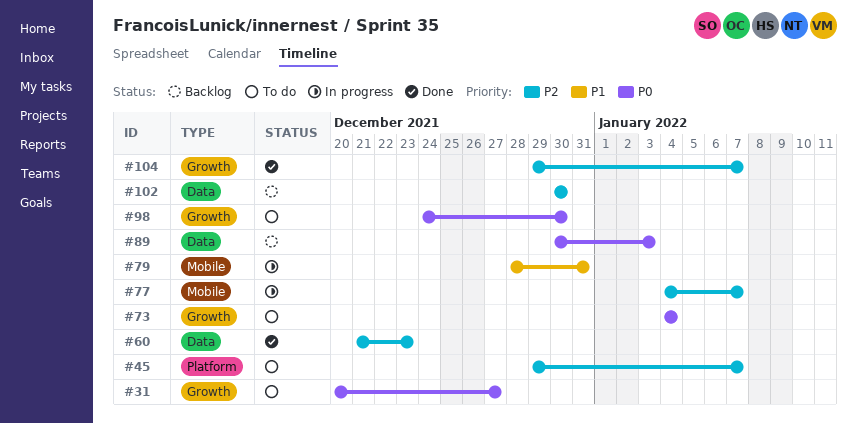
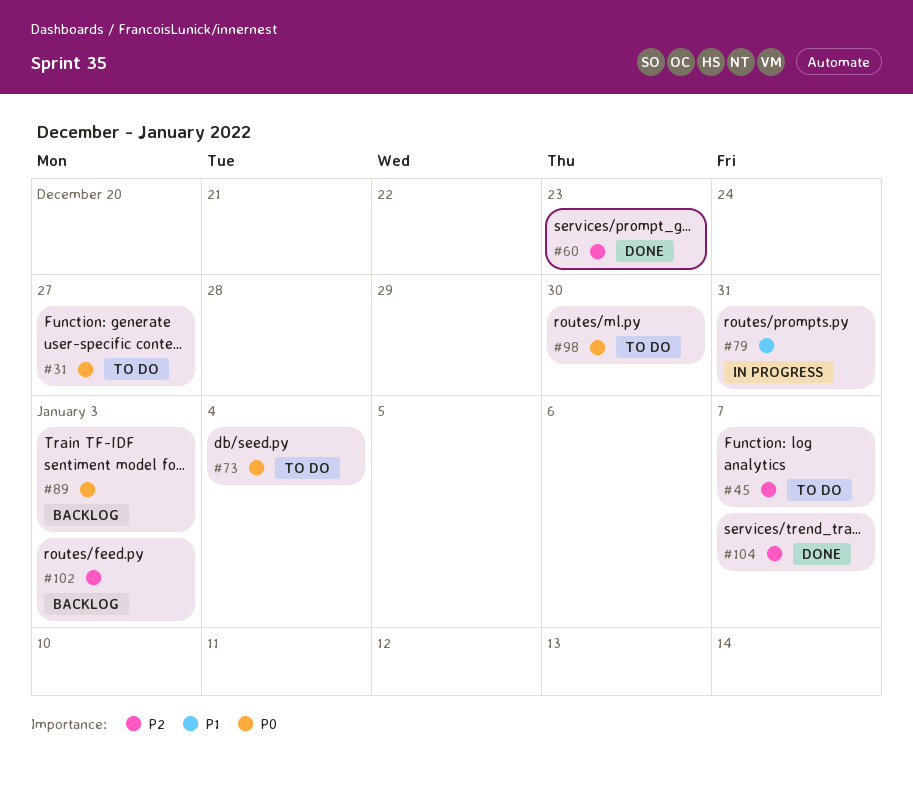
#77: present -> none
#102, due: Dec 30 -> Jan 3

